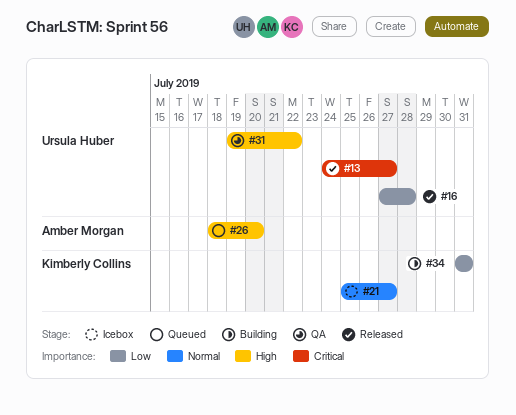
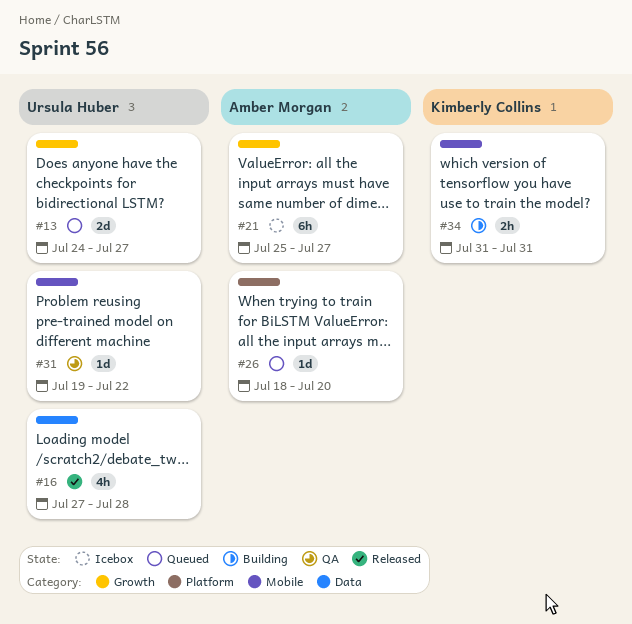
#13, status: Released -> Queued
#21, owner: Kimberly Collins -> Amber Morgan

